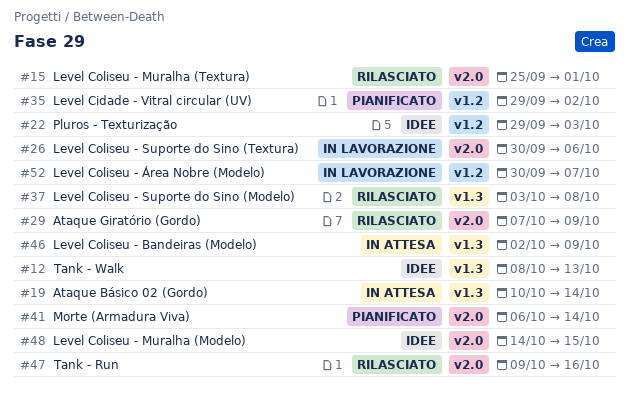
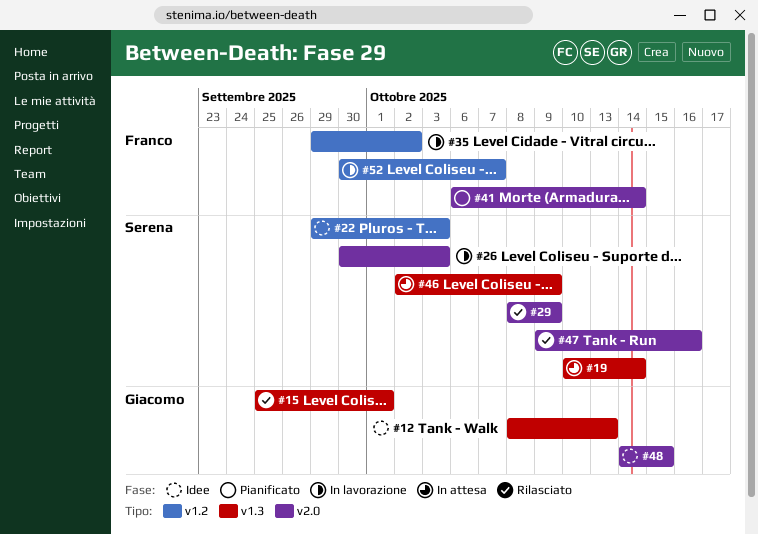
#15, label: v2.0 -> v1.3
#26, due: Oct 6 -> Oct 3
#29, start: Oct 7 -> Oct 8
#35, status: Pianificato -> In lavorazione
#37: present -> none

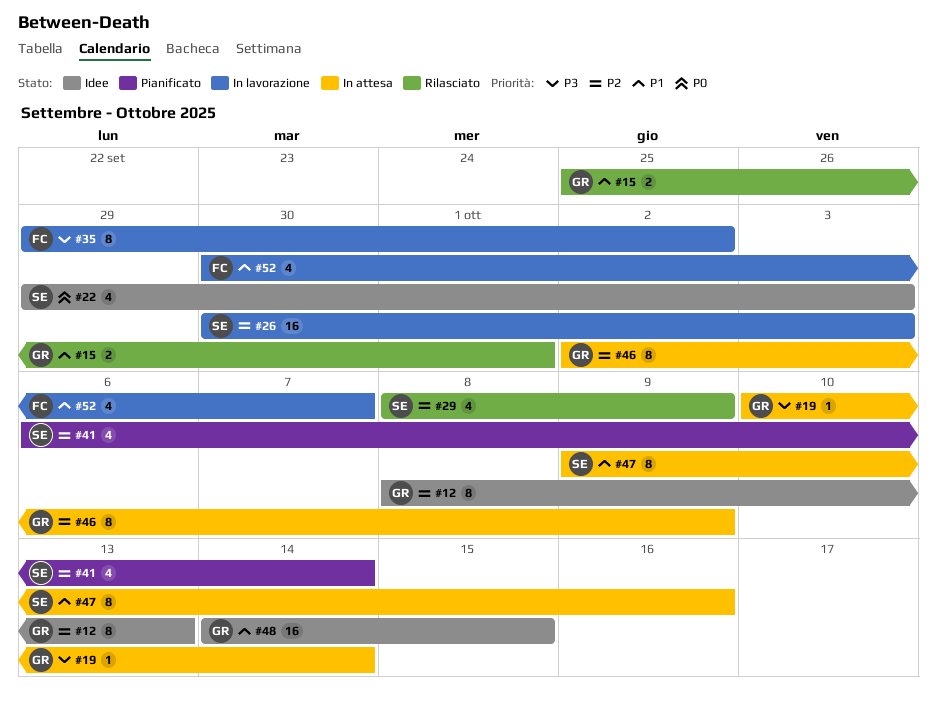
#19, owner: Serena -> Giacomo
#41, owner: Franco -> Serena
#46, owner: Serena -> Giacomo
#47, status: Rilasciato -> In attesa

